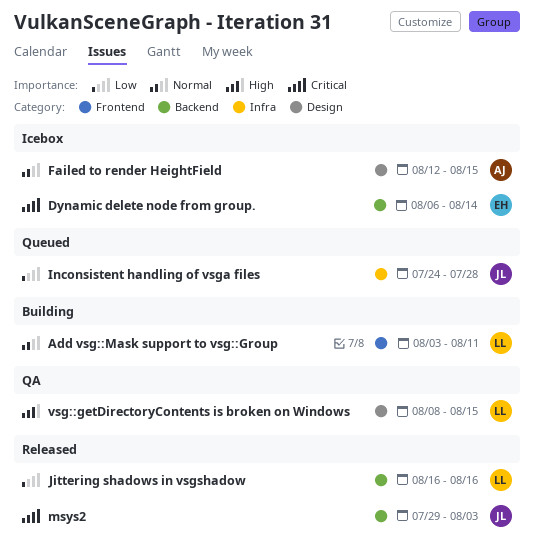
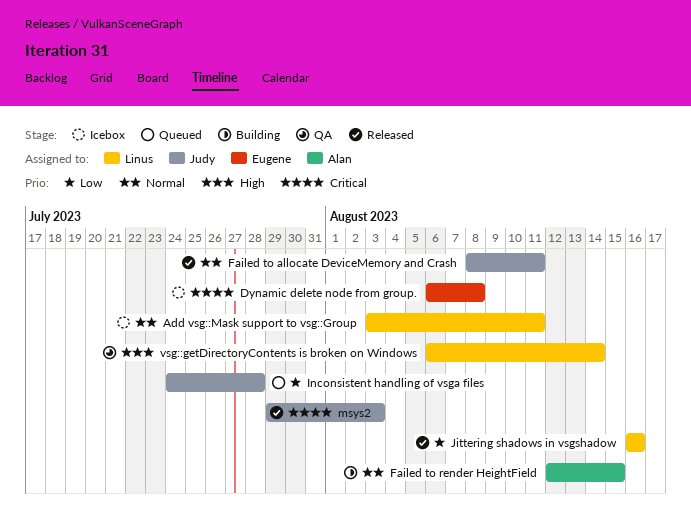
Add vsg::Mask support to vsg::Group, status: Building -> Icebox
Dynamic delete node from group., due: Aug 14 -> Aug 8
Failed to allocate DeviceMemory and Crash: none -> present
Failed to render HeightField, status: Icebox -> Building
vsg::getDirectoryContents is broken on Windows, start: Aug 8 -> Aug 6
vsg::getDirectoryContents is broken on Windows, due: Aug 15 -> Aug 14

